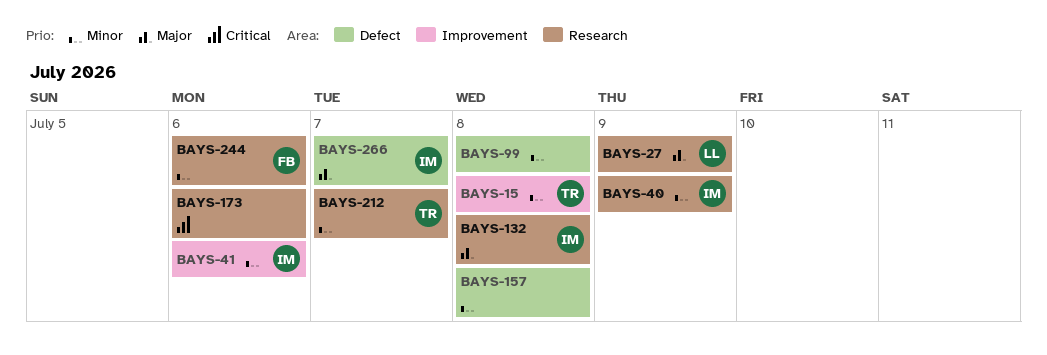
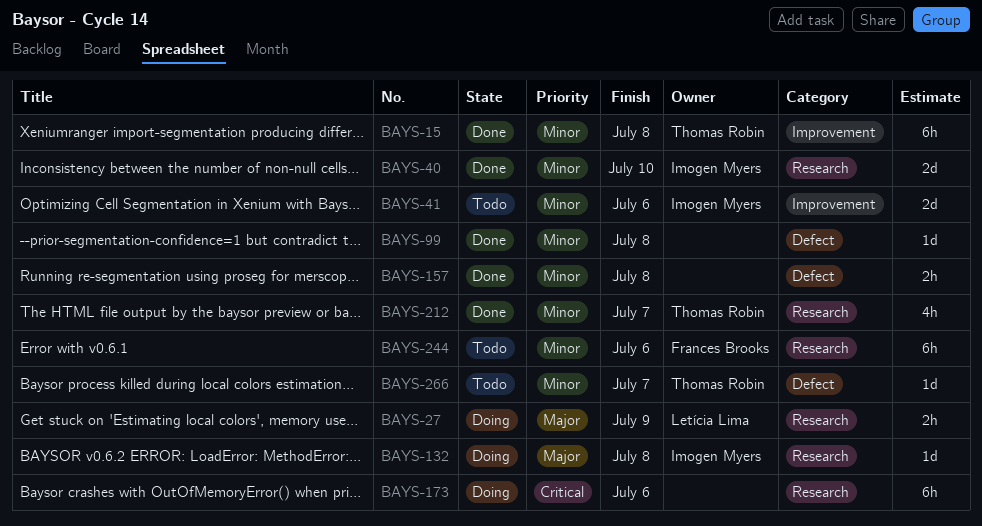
BAYS-40, due: Jul 9 -> Jul 10
BAYS-266, owner: Imogen Myers -> Thomas Robin
BAYS-266, priority: Major -> Minor

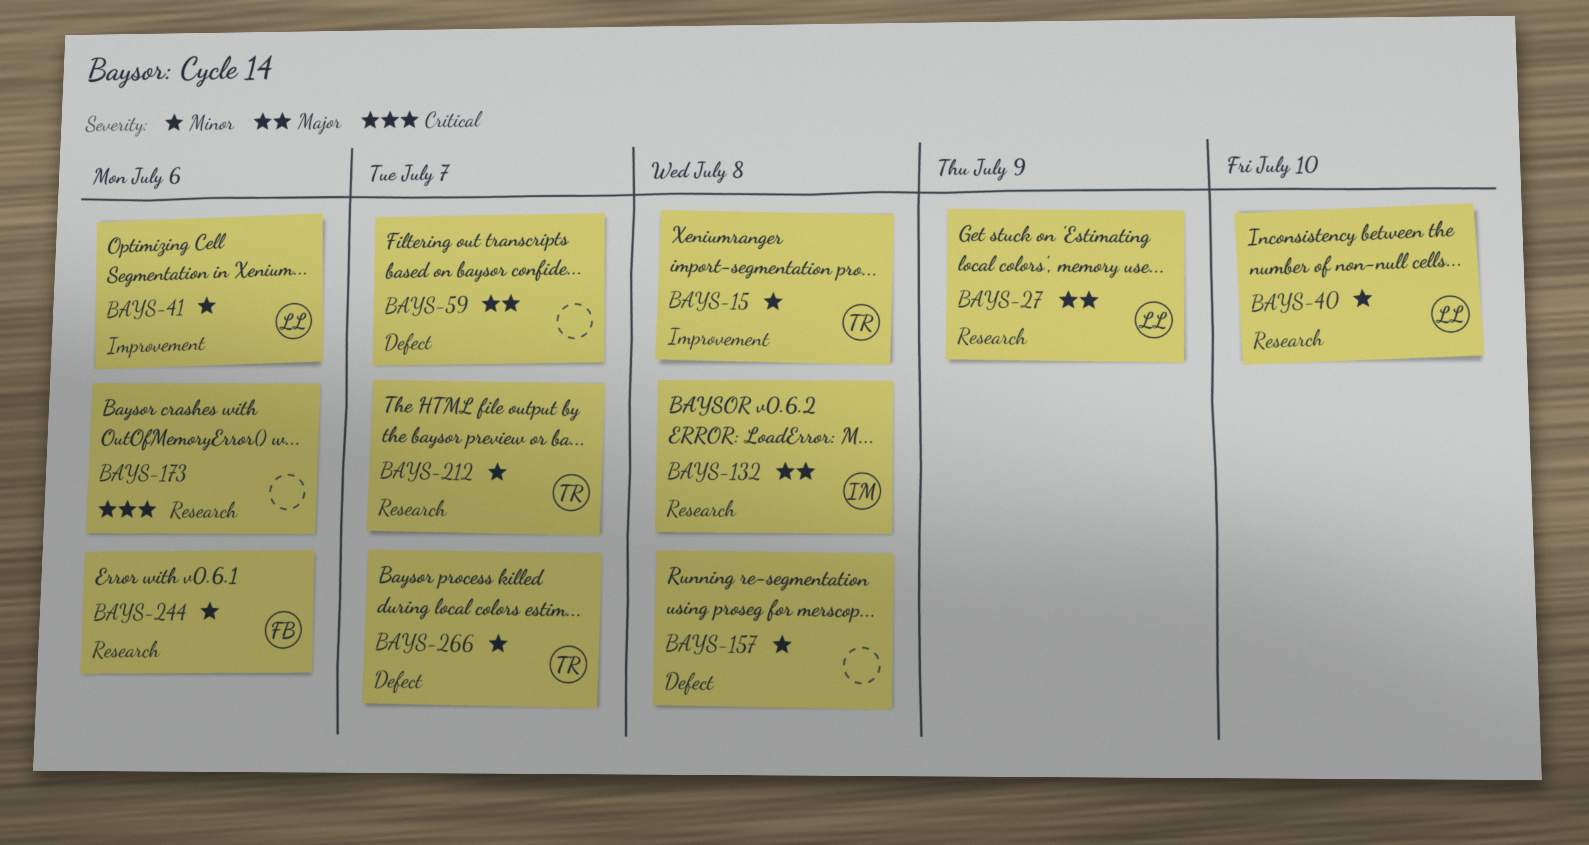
BAYS-40, owner: Imogen Myers -> Letícia Lima
BAYS-41, owner: Imogen Myers -> Letícia Lima
BAYS-59: none -> present
BAYS-99: present -> none

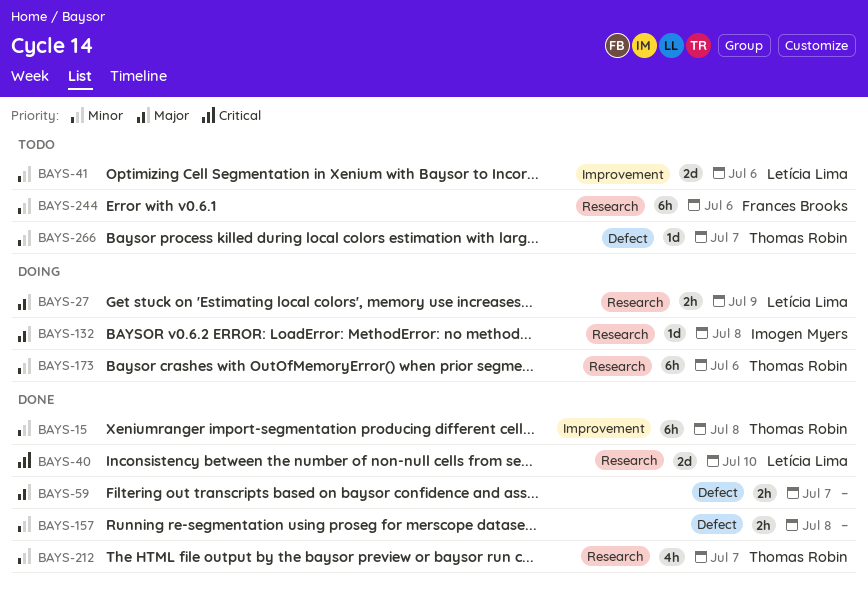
BAYS-40, priority: Minor -> Critical
BAYS-173, owner: none -> Thomas Robin
BAYS-173, priority: Critical -> Minor

